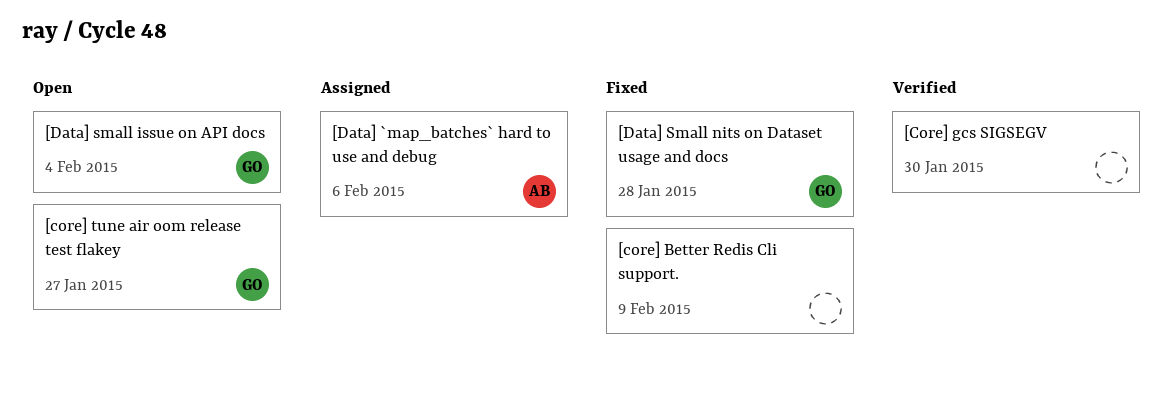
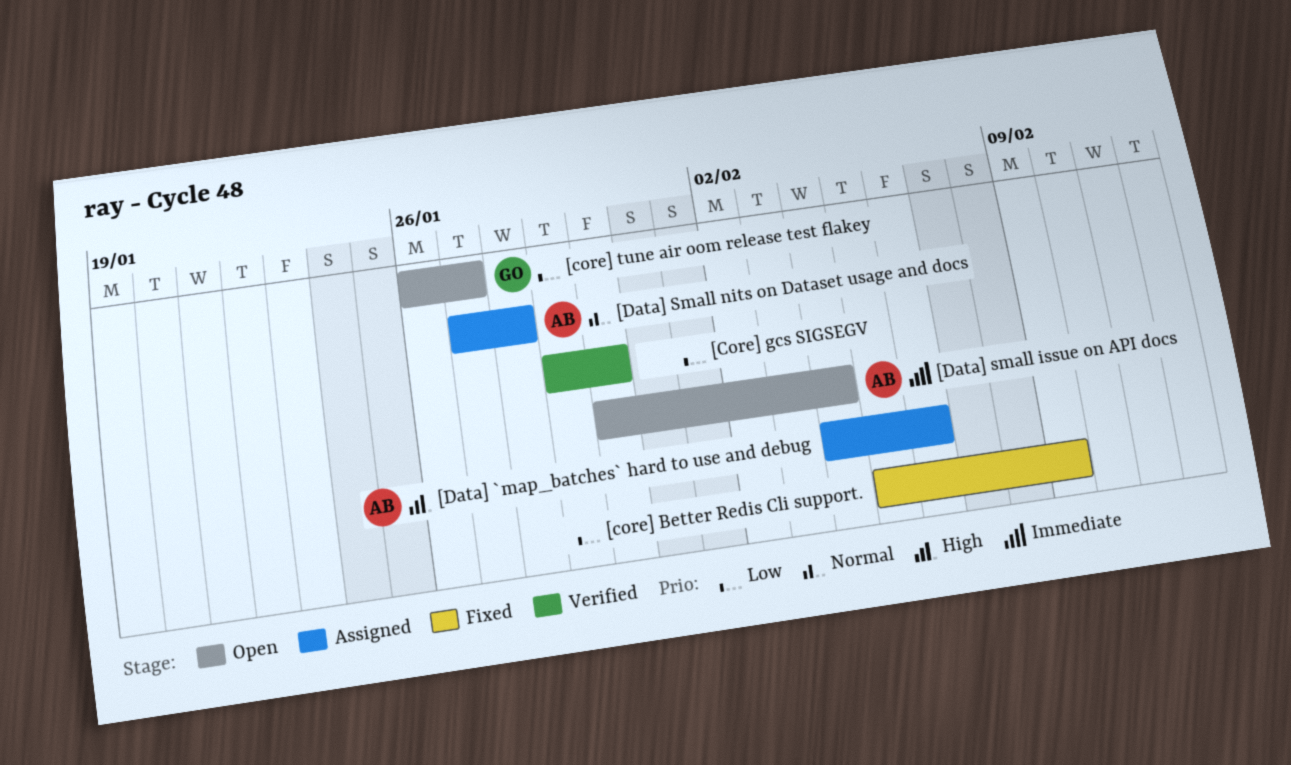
[Data] small issue on API docs, owner: GO -> AB
[Data] Small nits on Dataset usage and docs, status: Fixed -> Assigned
[Data] Small nits on Dataset usage and docs, owner: GO -> AB

